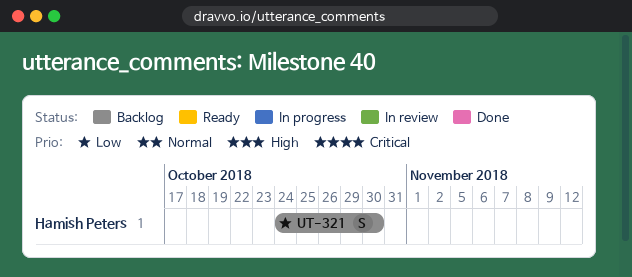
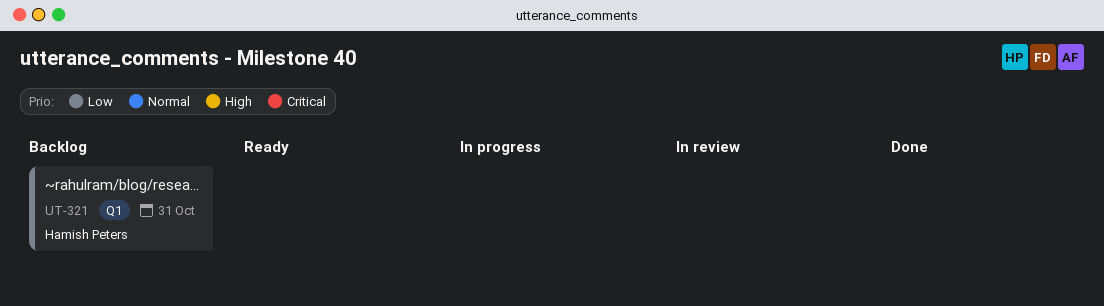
UT-321, due: Oct 30 -> Oct 31

